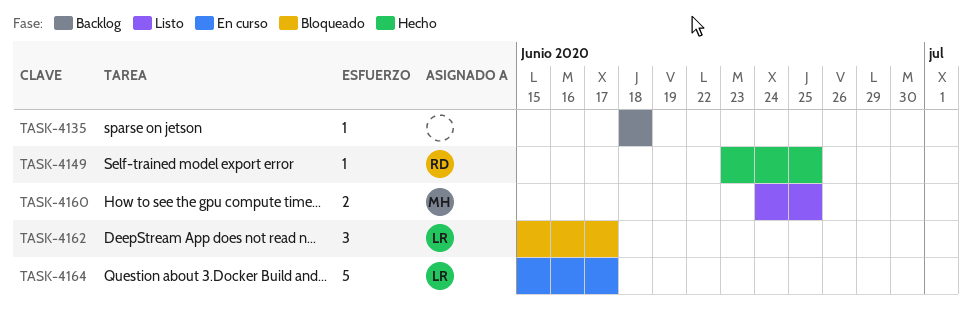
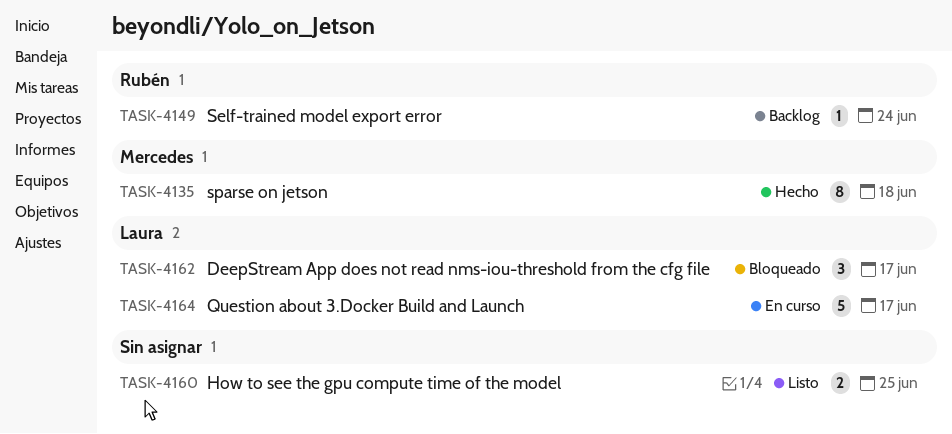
TASK-4135, status: Backlog -> Hecho
TASK-4135, owner: none -> Mercedes
TASK-4135, estimate: 1 -> 8
TASK-4149, status: Hecho -> Backlog
TASK-4149, due: Jun 25 -> Jun 24
TASK-4160, owner: Mercedes -> none

